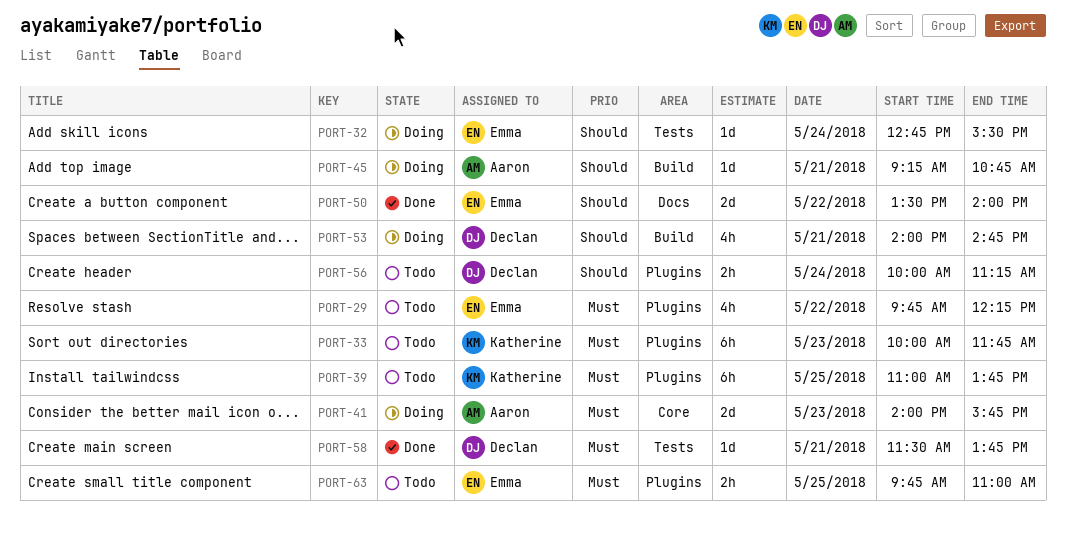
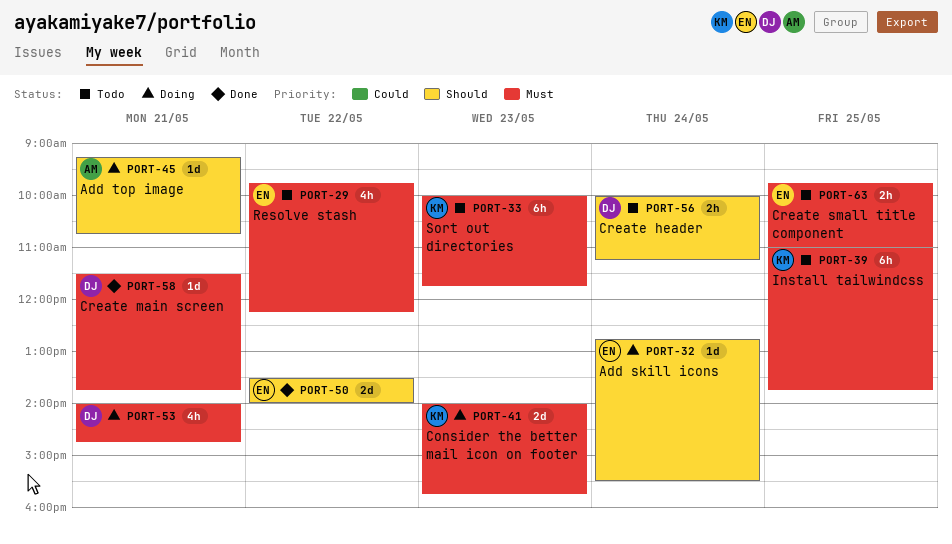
PORT-41, owner: Aaron -> Katherine
PORT-53, priority: Should -> Must

